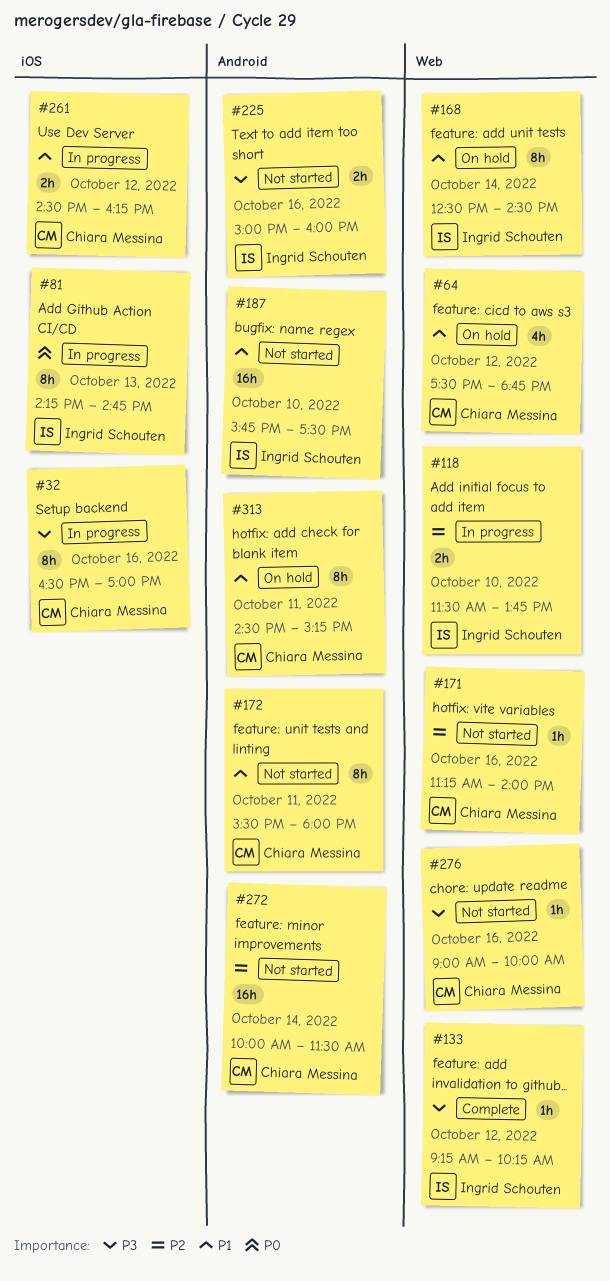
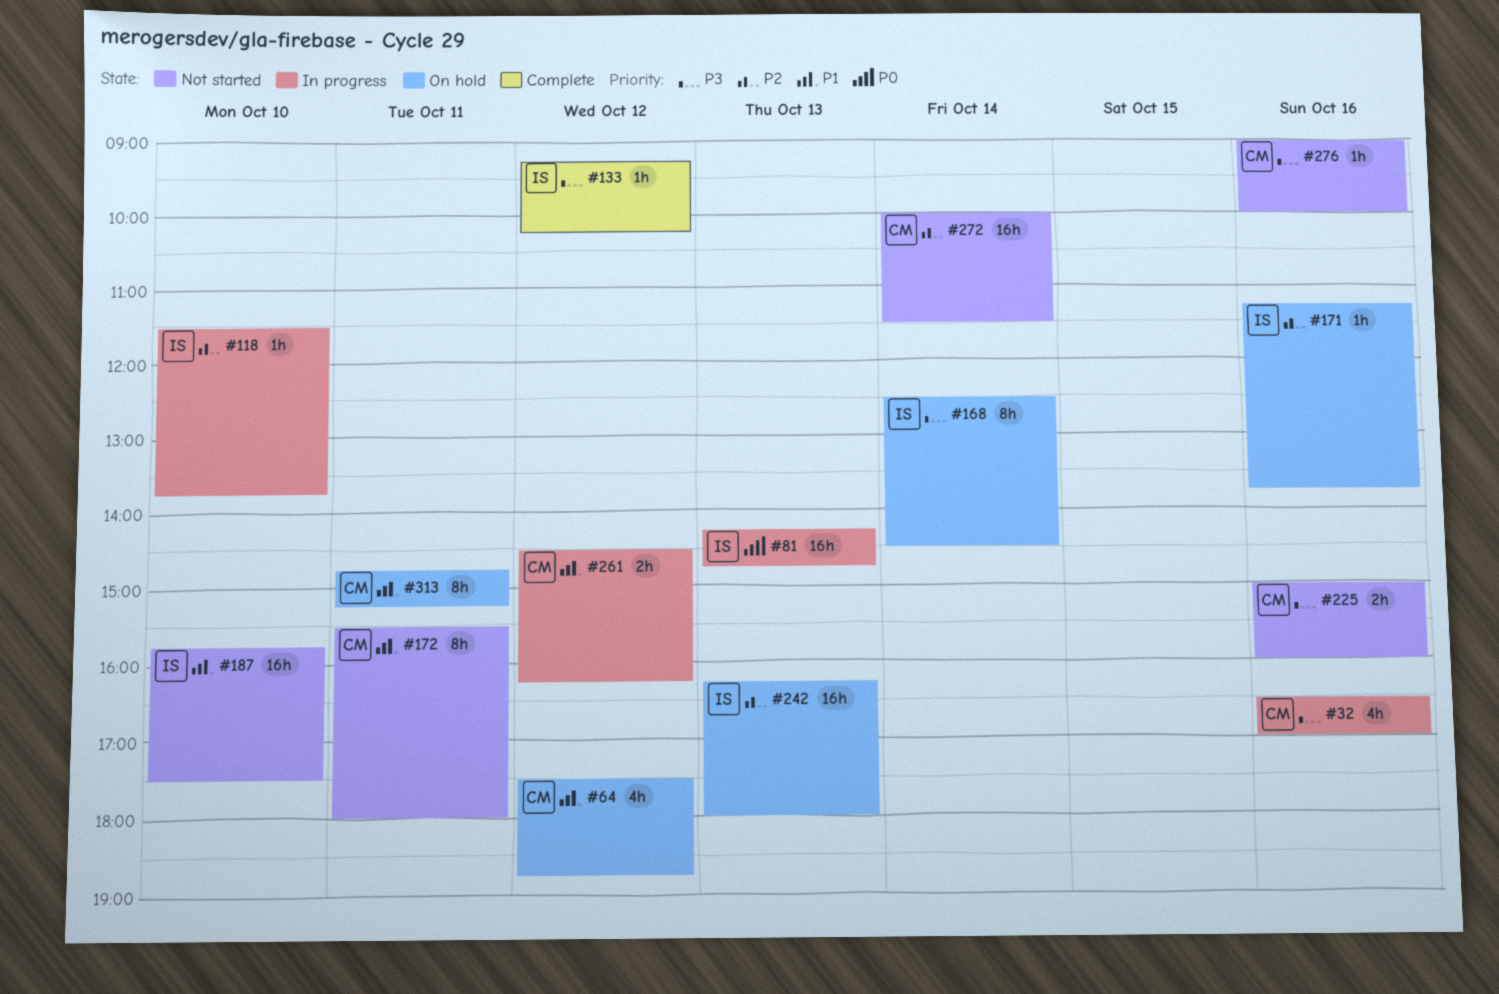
#32, estimate: 8h -> 4h
#81, estimate: 8h -> 16h
#118, estimate: 2h -> 1h
#168, priority: P1 -> P3
#171, status: Not started -> On hold
#171, owner: Chiara Messina -> Ingrid Schouten
#171, ends: 14:00 -> 13:45
#225, owner: Ingrid Schouten -> Chiara Messina
#242: none -> present
#313, begins: 14:30 -> 14:45

